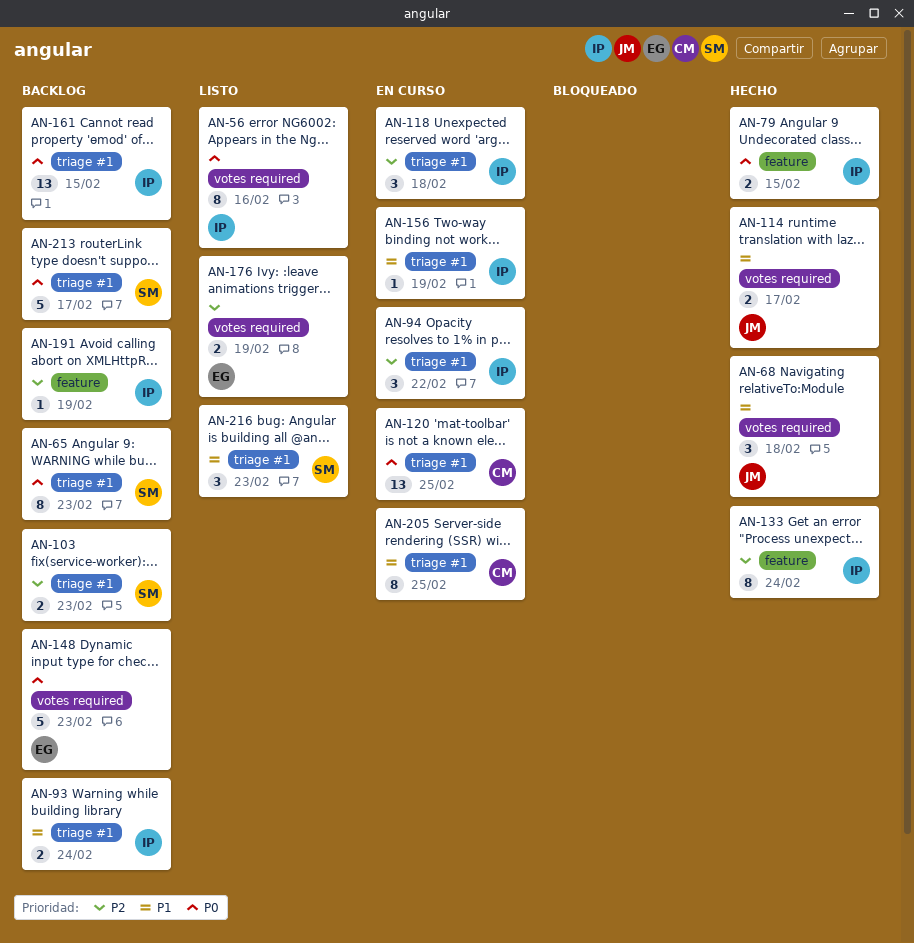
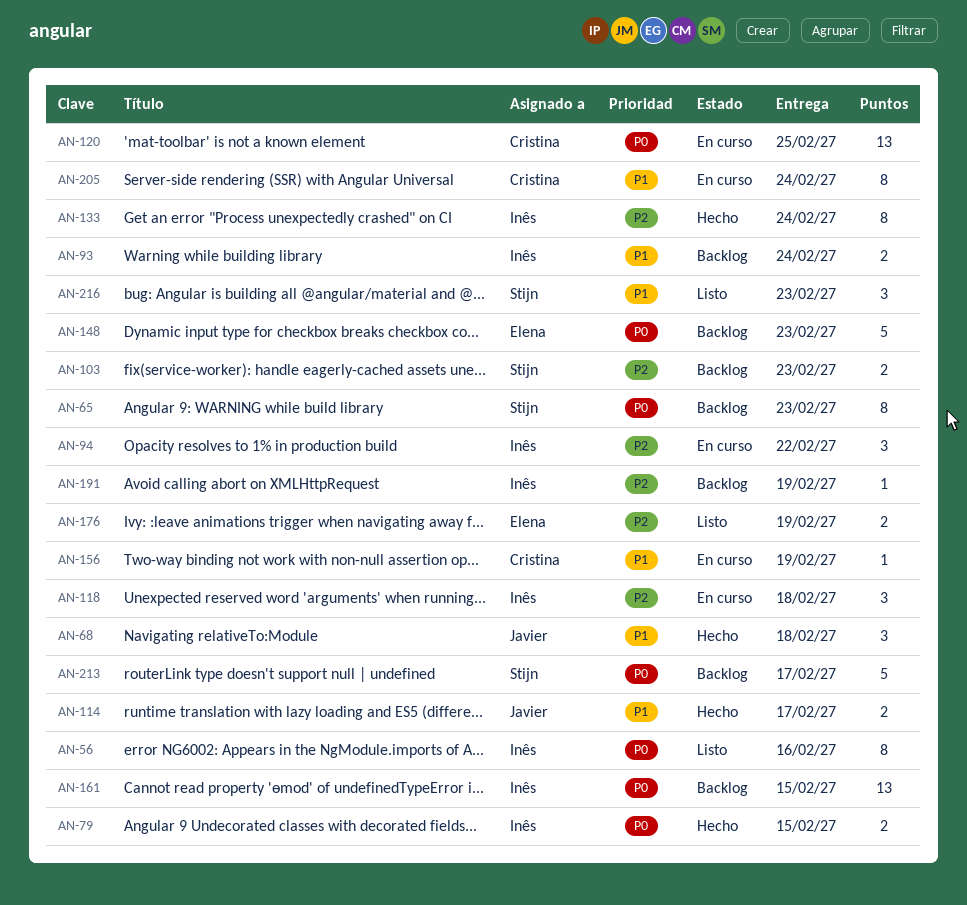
AN-156, owner: Inês -> Cristina
AN-205, due: Feb 25 -> Feb 24

